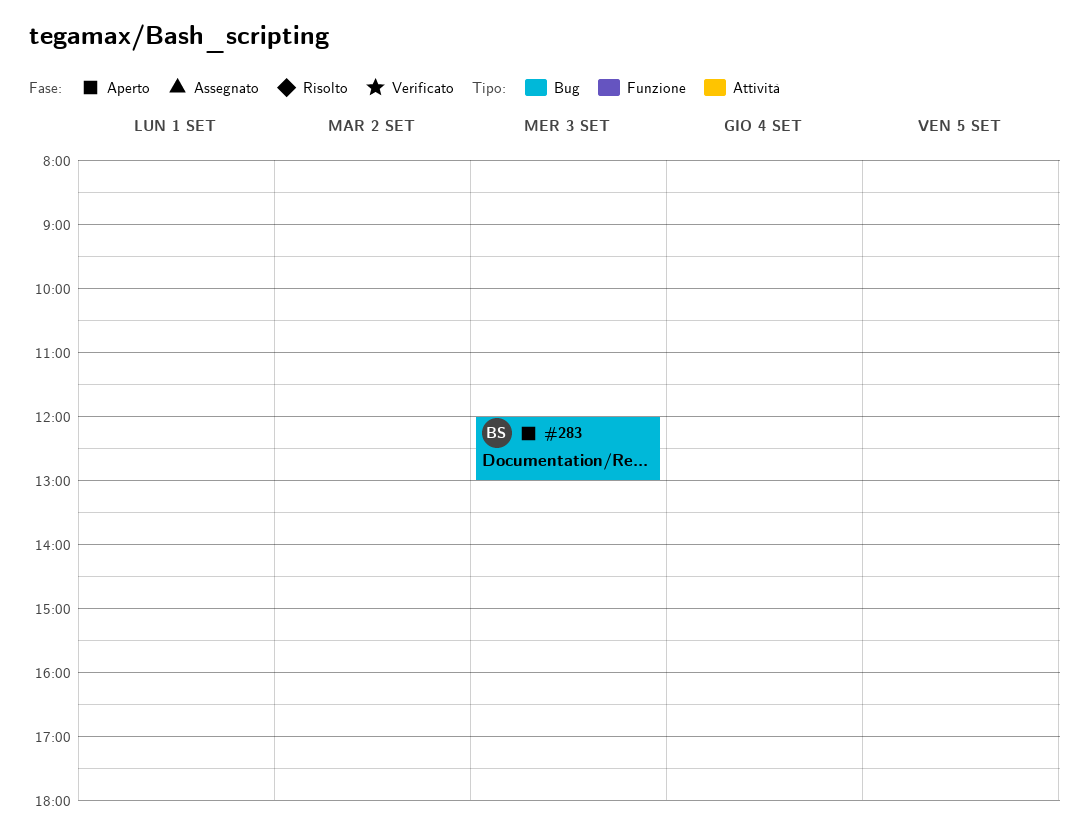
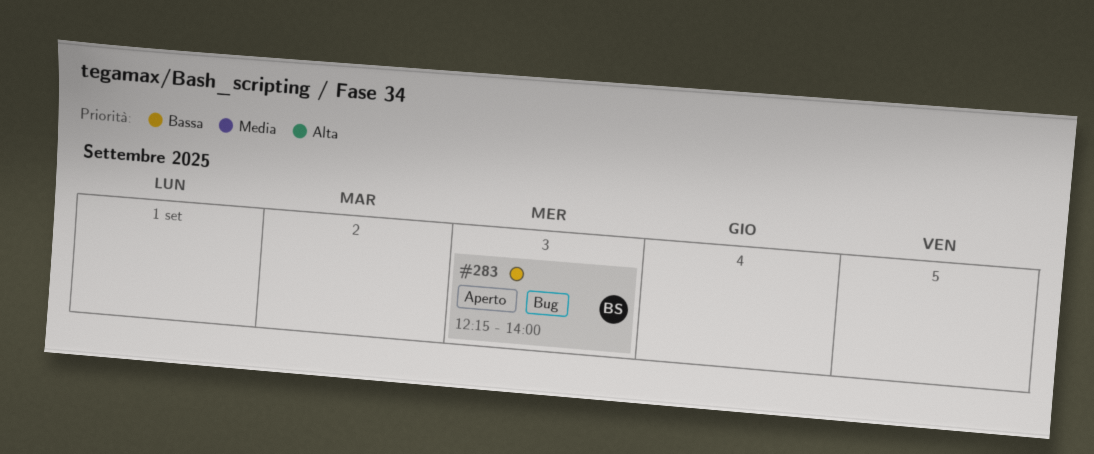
#283, begins: 12:00 -> 12:15
#283, ends: 13:00 -> 14:00

